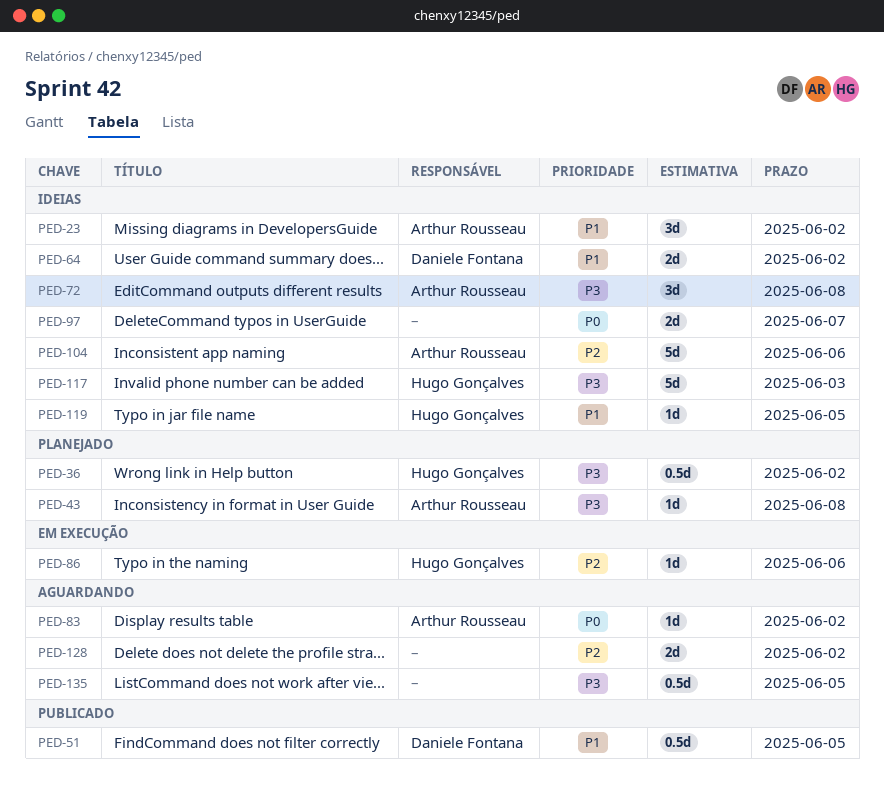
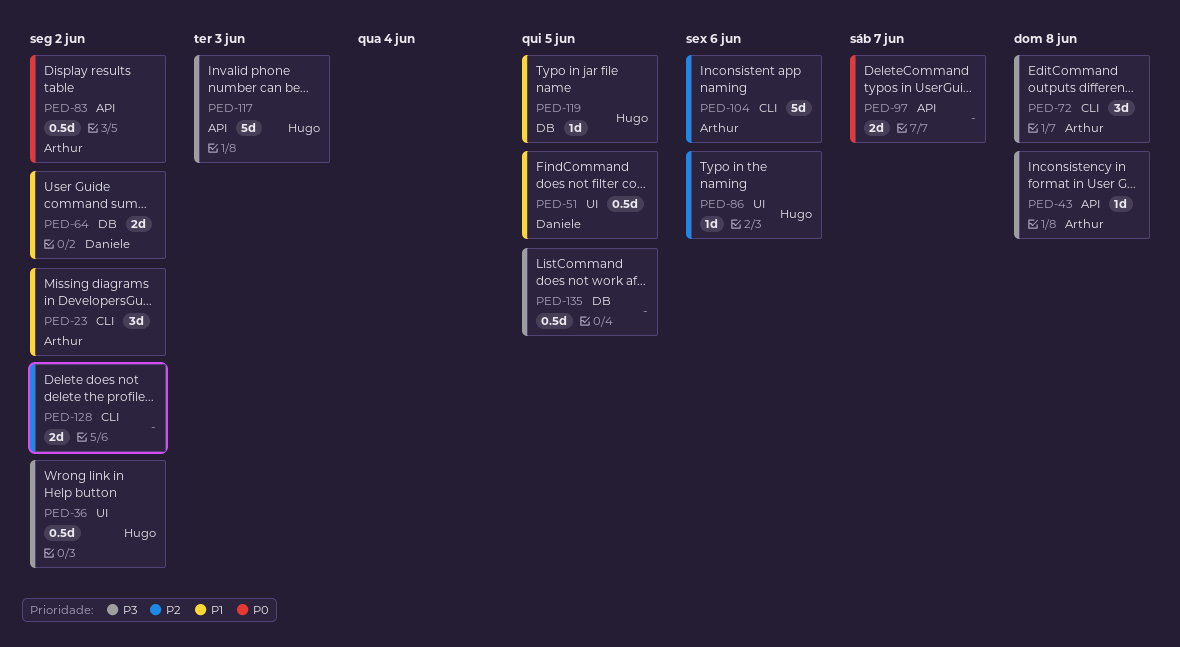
PED-83, estimate: 1d -> 0.5d

